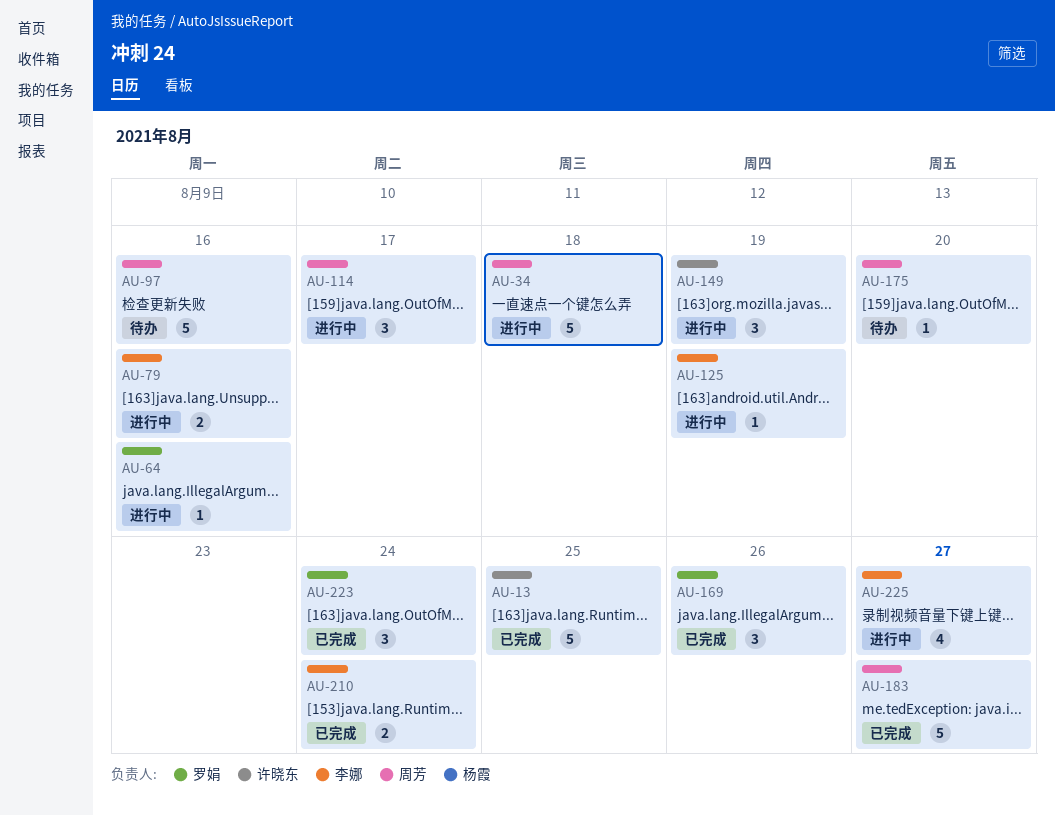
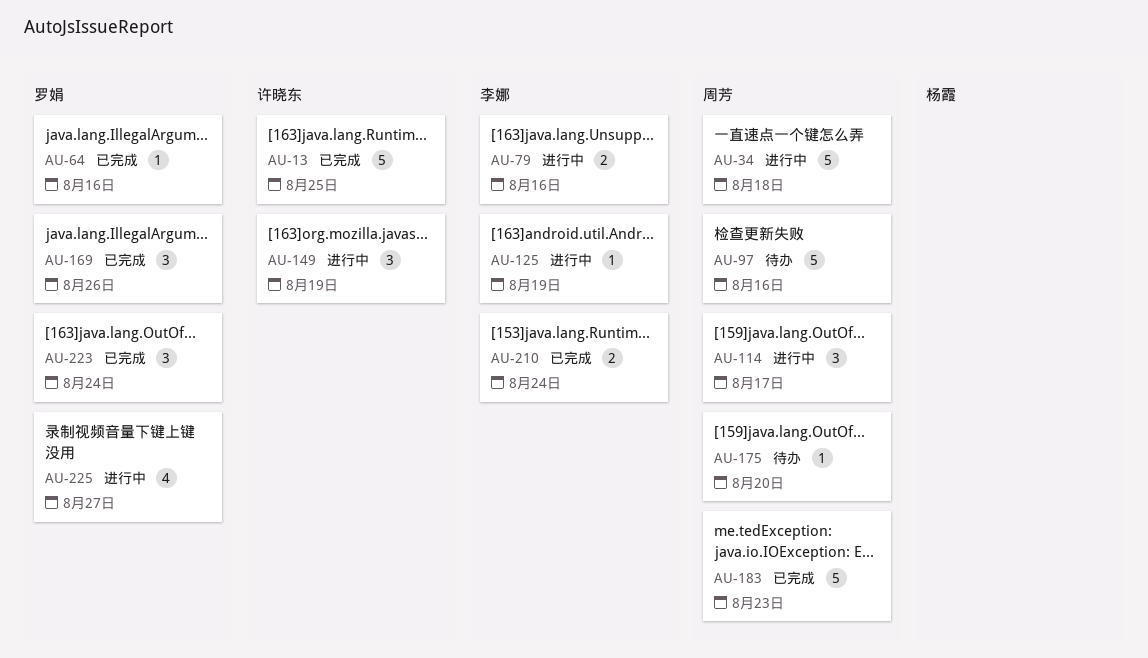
AU-64, status: 进行中 -> 已完成
AU-183, due: Aug 27 -> Aug 23
AU-225, owner: 李娜 -> 罗娟

